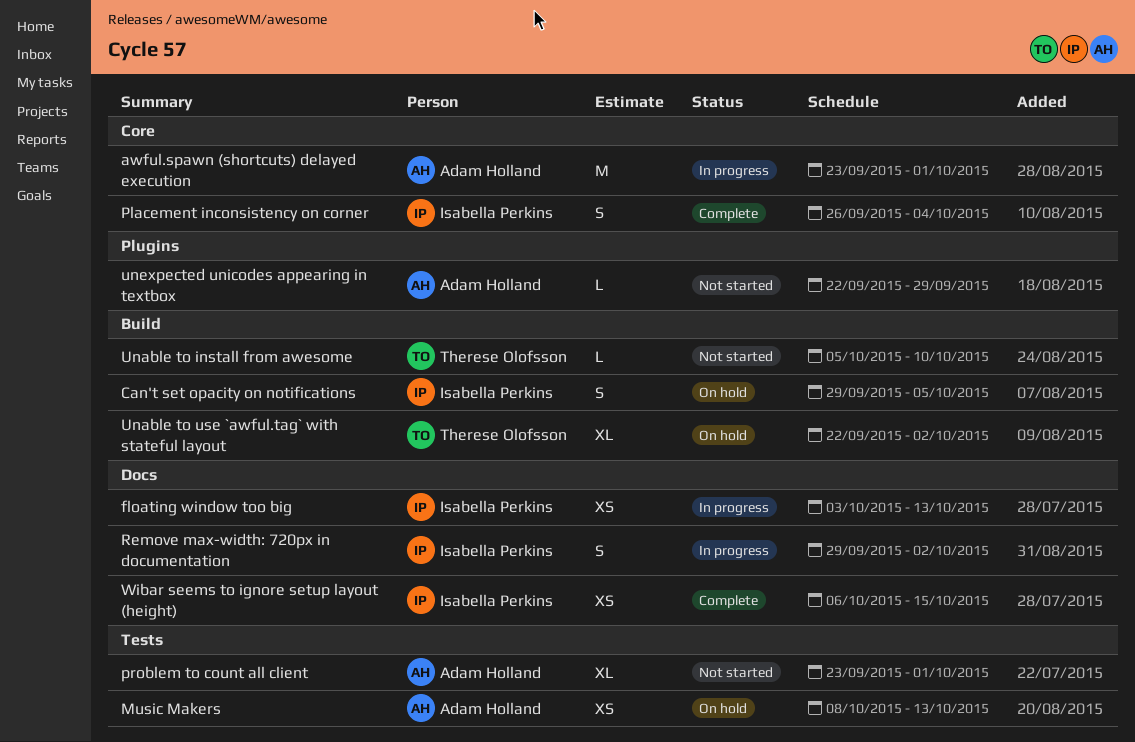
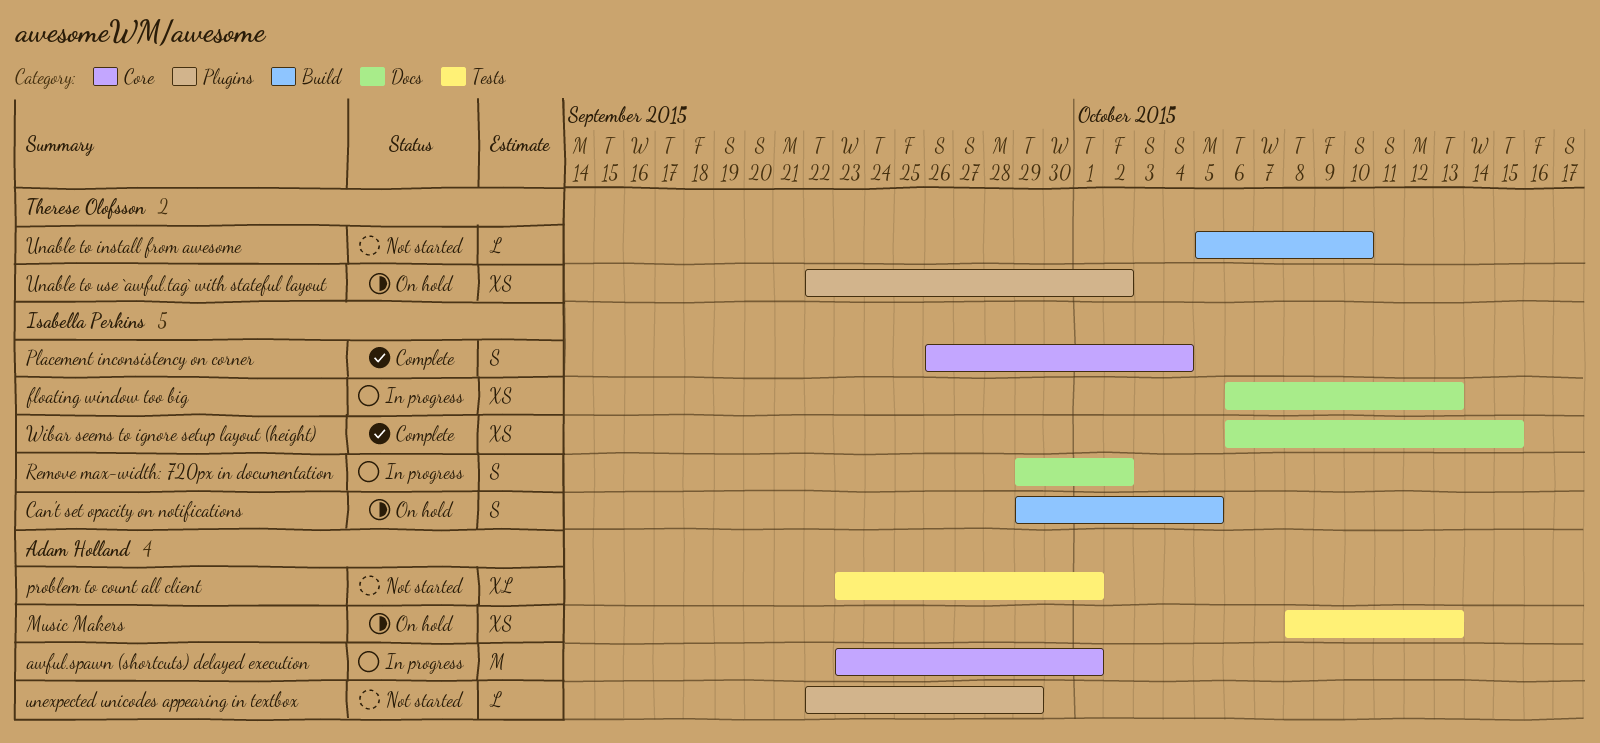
floating window too big, start: Oct 3 -> Oct 6
Unable to use `awful.tag` with stateful layout, label: Build -> Plugins
Unable to use `awful.tag` with stateful layout, estimate: XL -> XS

